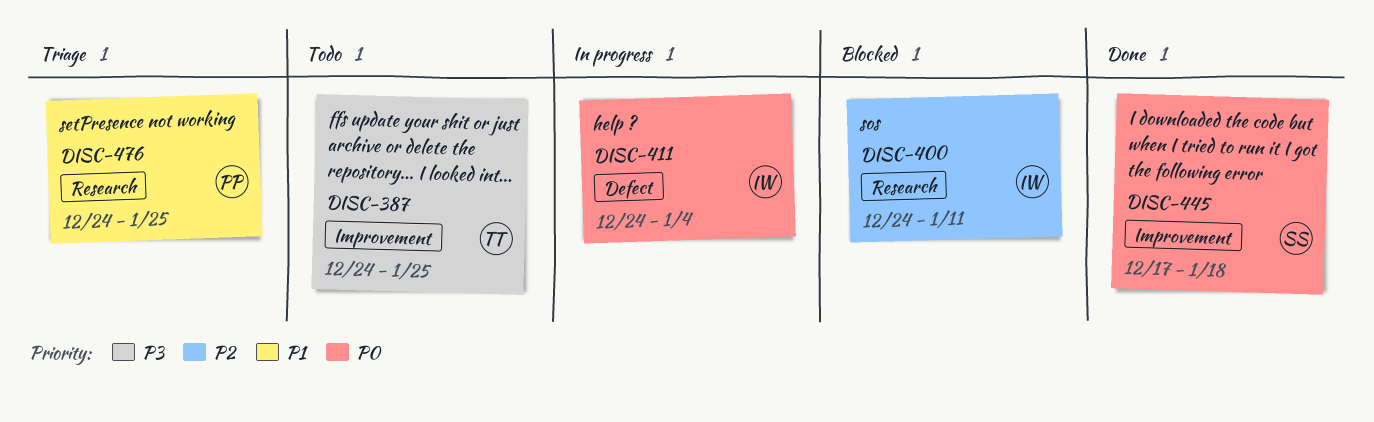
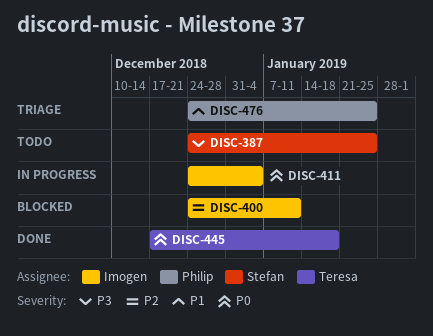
DISC-387, owner: Teresa -> Stefan
DISC-445, owner: Stefan -> Teresa

